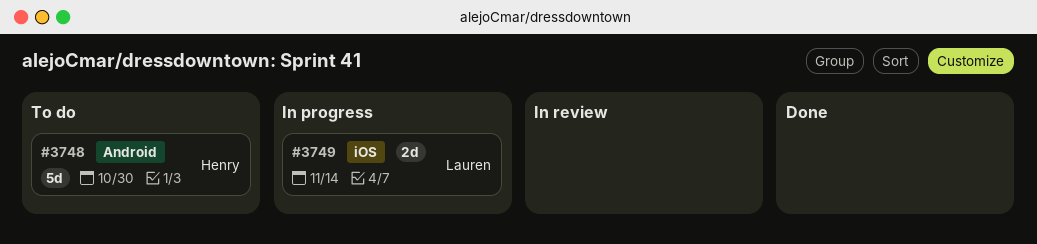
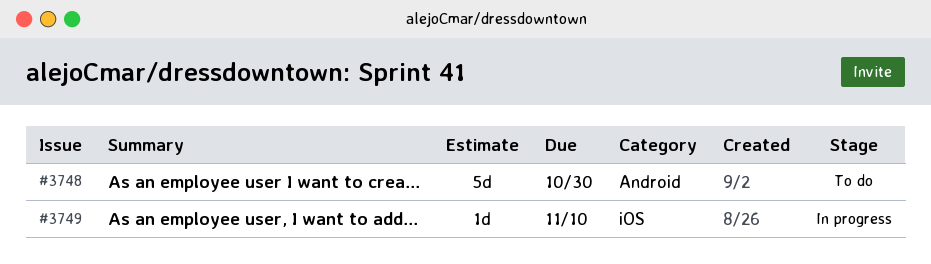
#3749, estimate: 2d -> 1d
#3749, due: Nov 14 -> Nov 10

